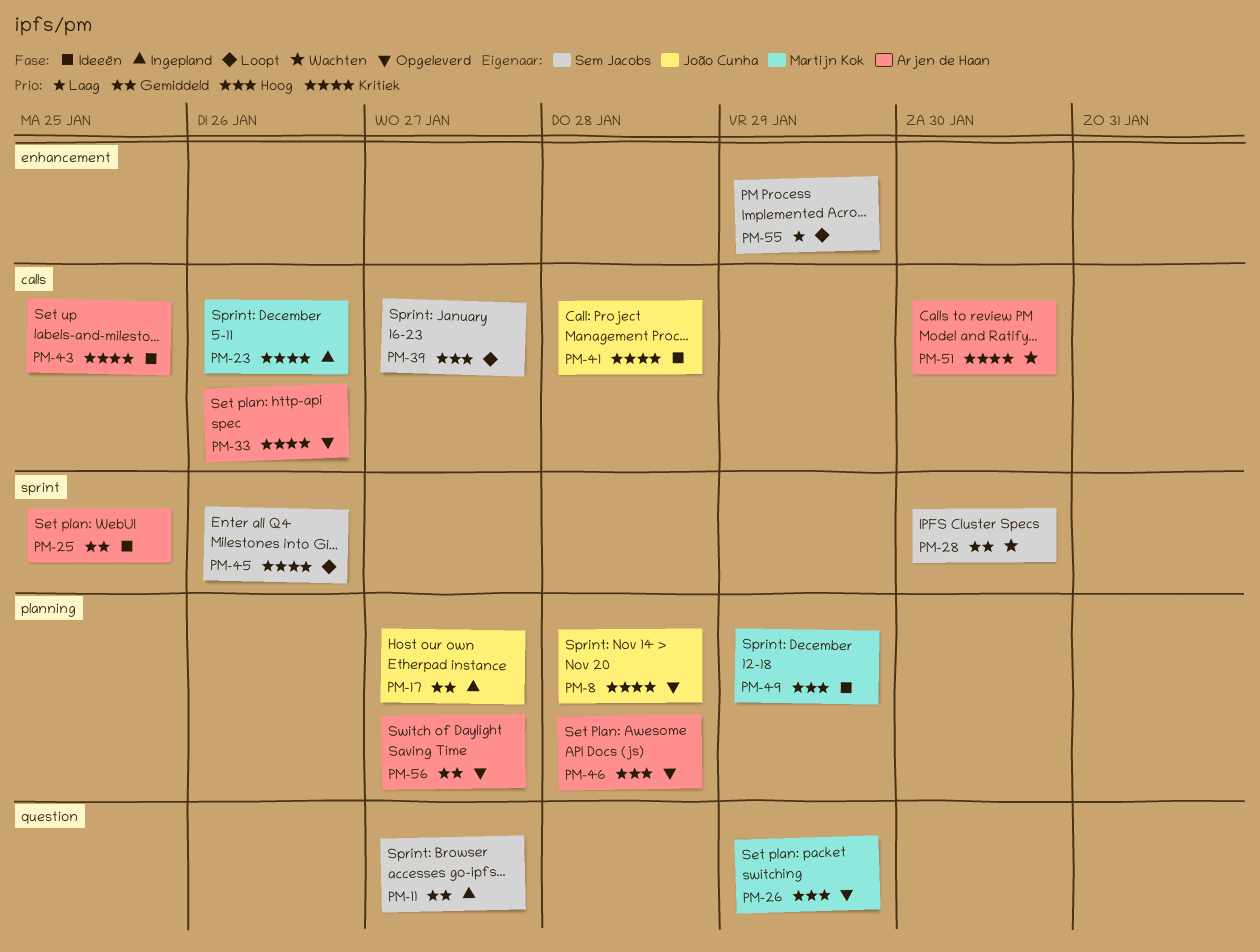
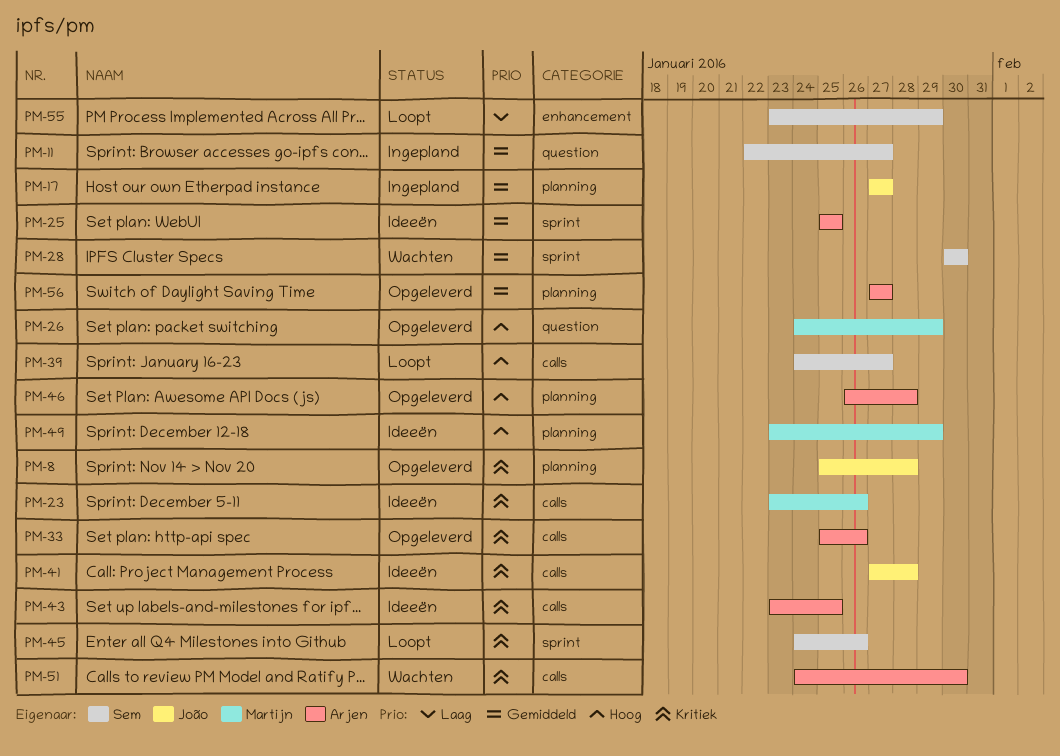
PM-23, status: Ingepland -> Ideeën

